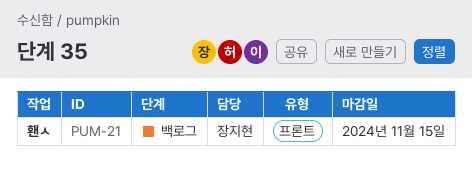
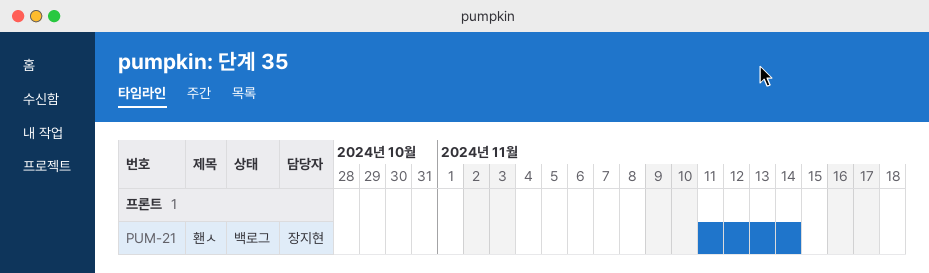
PUM-21, due: Nov 15 -> Nov 14

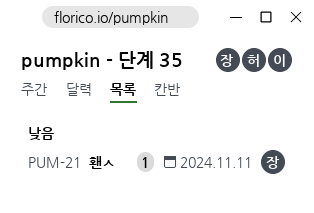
PUM-21, due: Nov 14 -> Nov 11

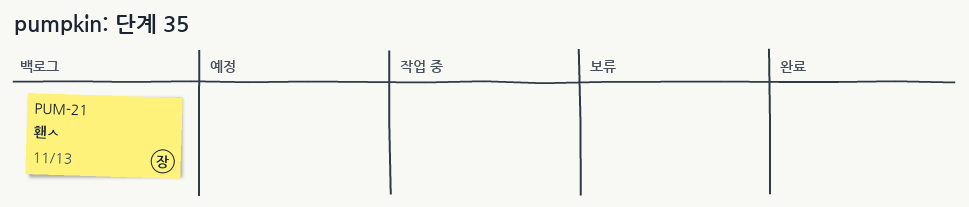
PUM-21, due: Nov 11 -> Nov 13

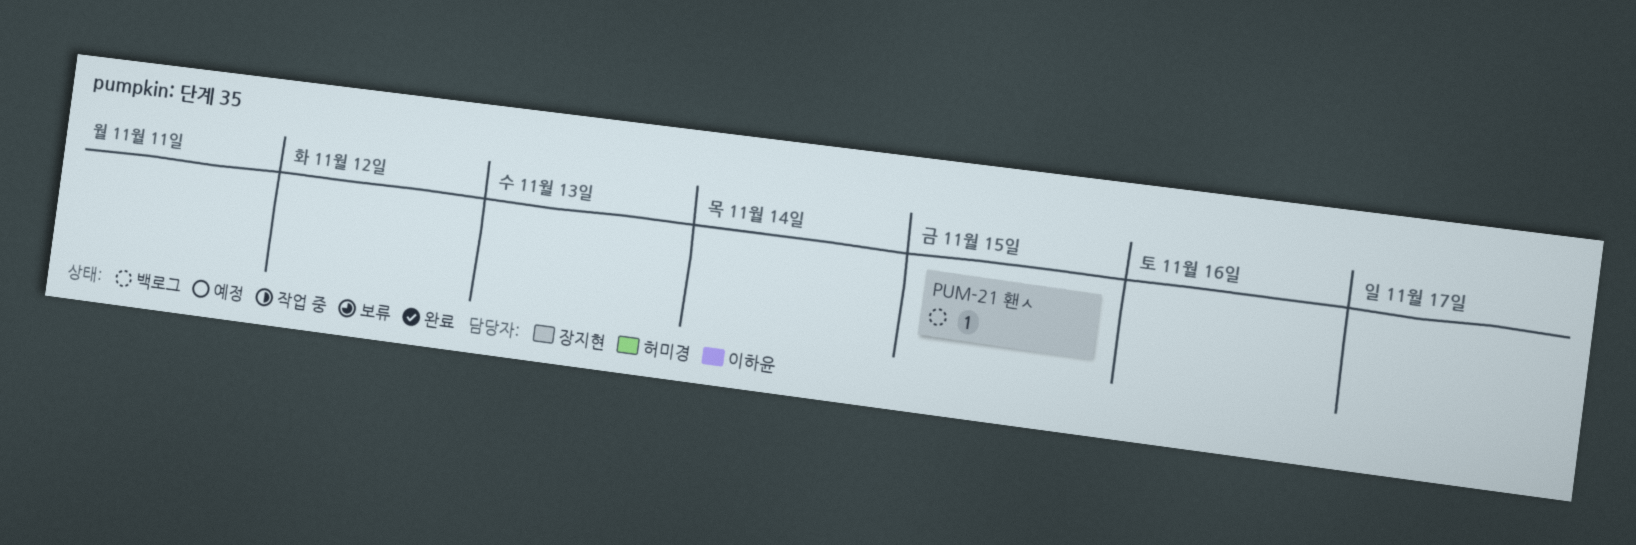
PUM-21, due: Nov 13 -> Nov 15

